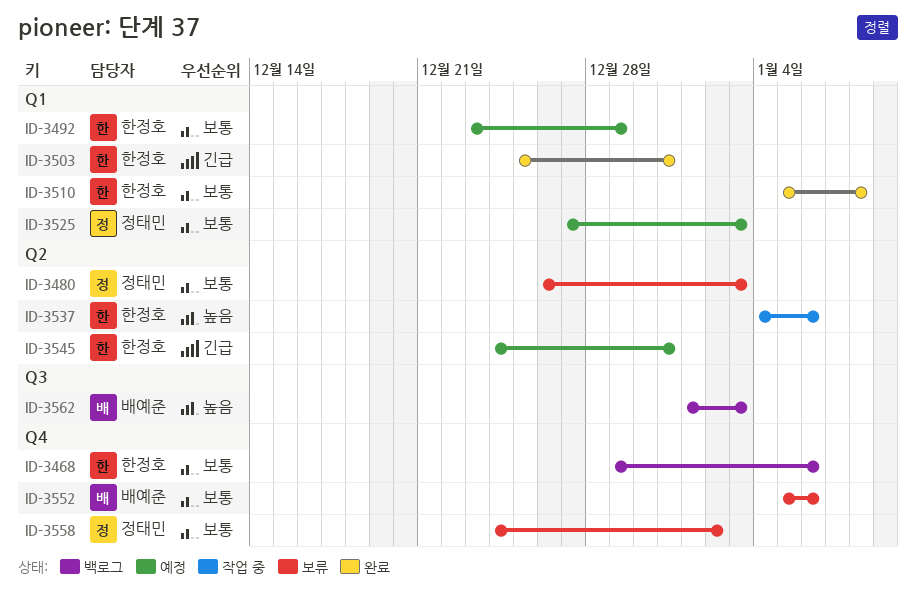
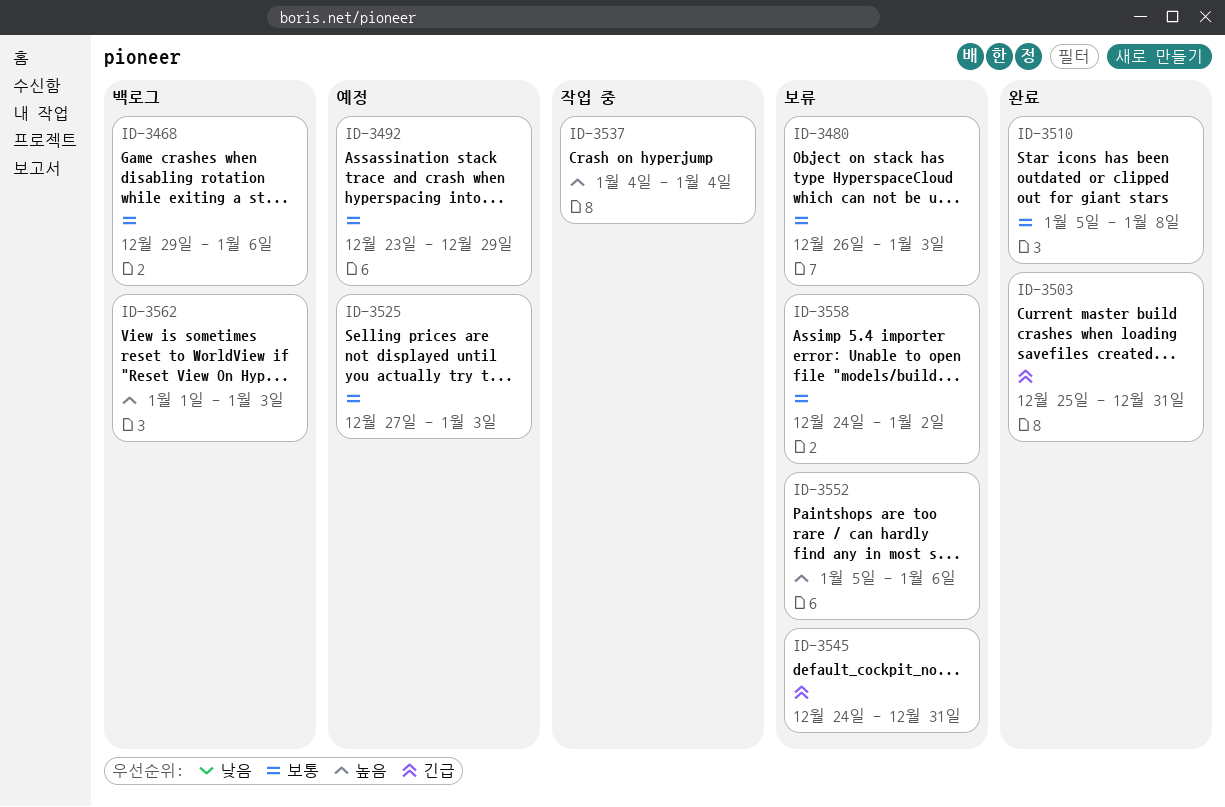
ID-3537, due: Jan 6 -> Jan 4
ID-3545, status: 예정 -> 보류
ID-3552, priority: 보통 -> 높음

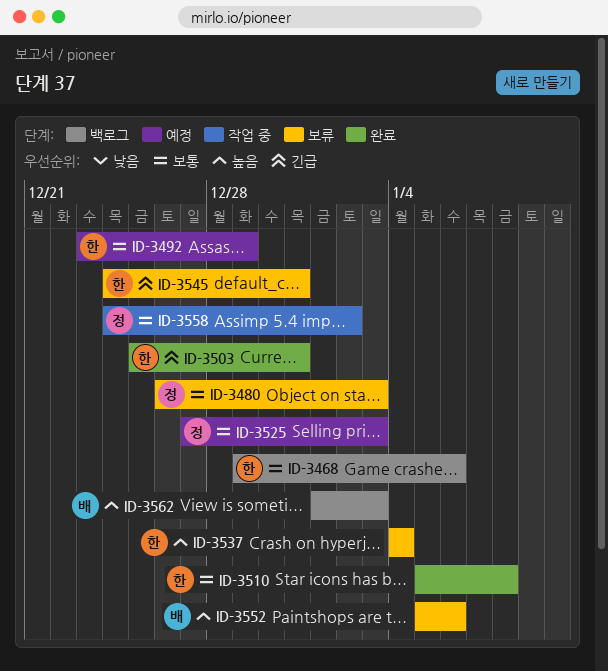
ID-3537, status: 작업 중 -> 보류
ID-3558, status: 보류 -> 작업 중

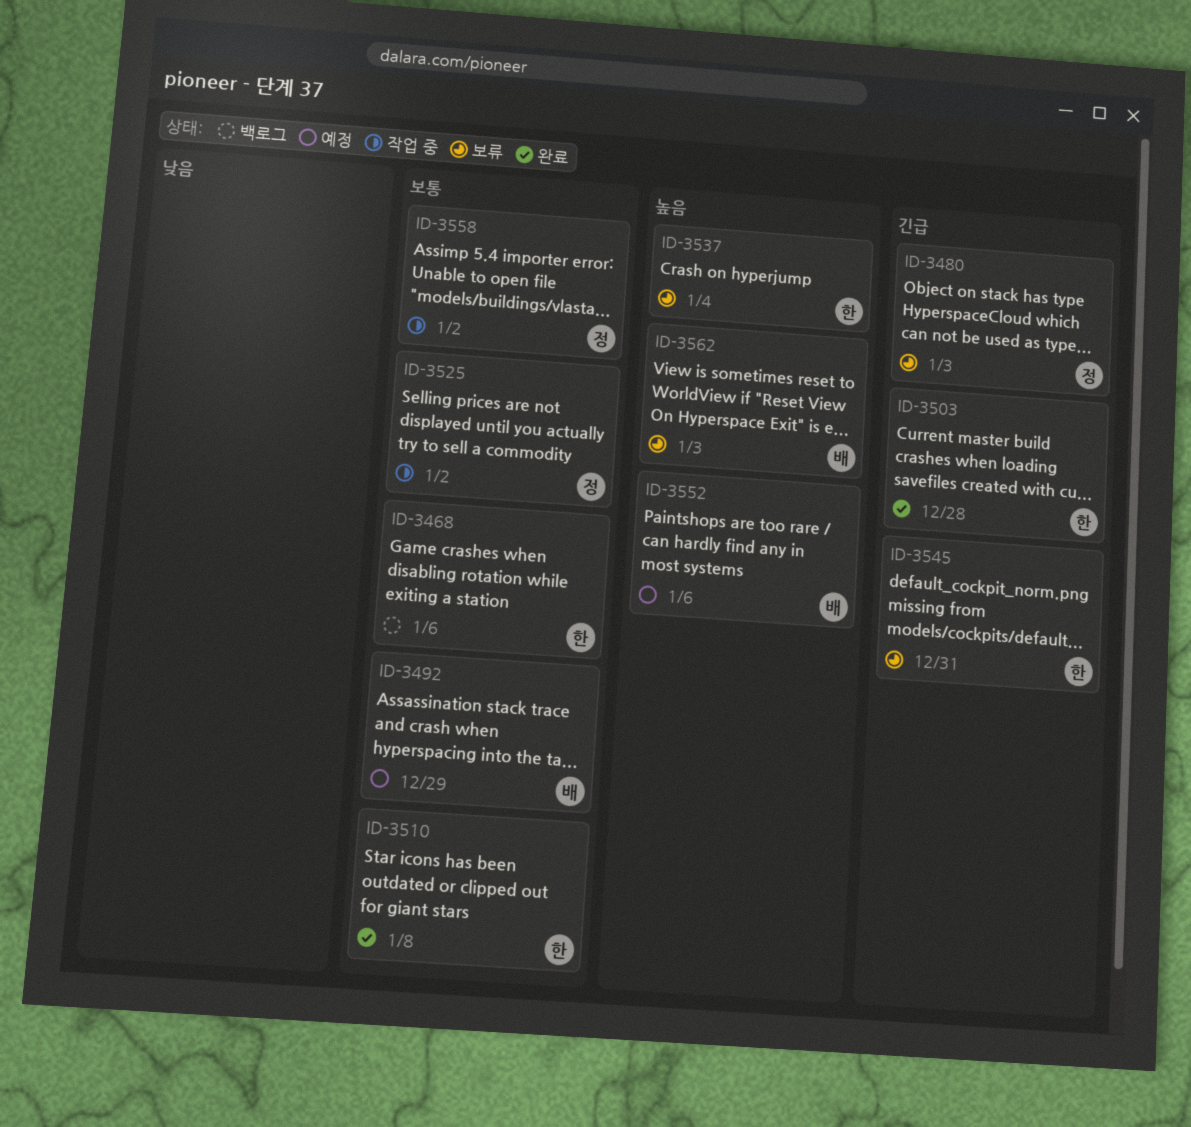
ID-3480, priority: 보통 -> 긴급
ID-3492, owner: 한 -> 배
ID-3503, due: Dec 31 -> Dec 28
ID-3525, status: 예정 -> 작업 중
ID-3525, due: Jan 3 -> Jan 2
ID-3552, status: 보류 -> 예정
ID-3562, status: 백로그 -> 보류

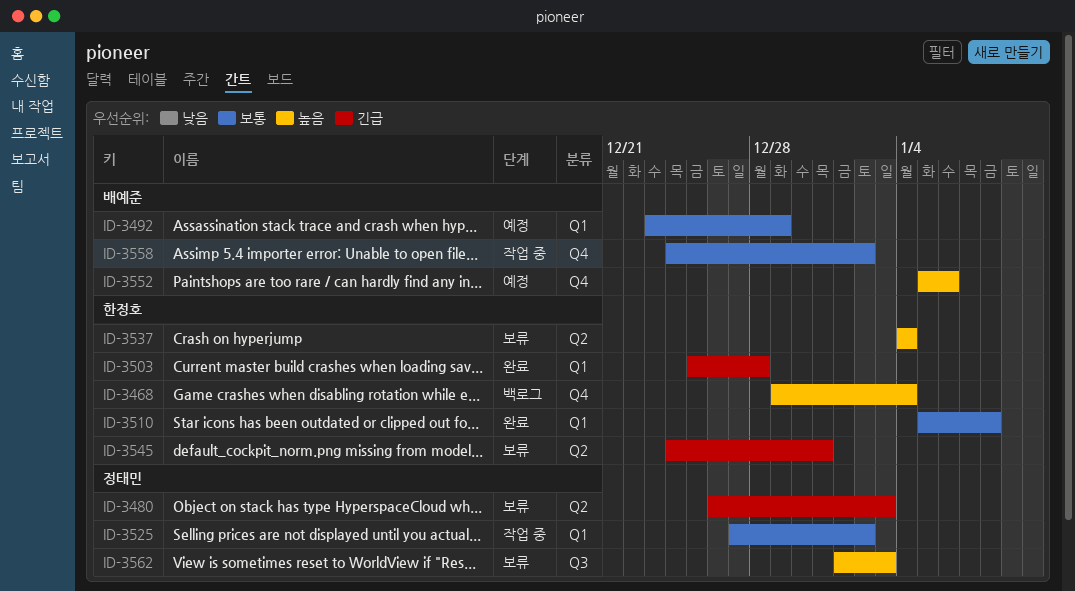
ID-3468, priority: 보통 -> 높음
ID-3468, due: Jan 6 -> Jan 4
ID-3558, owner: 정태민 -> 배예준
ID-3562, owner: 배예준 -> 정태민

